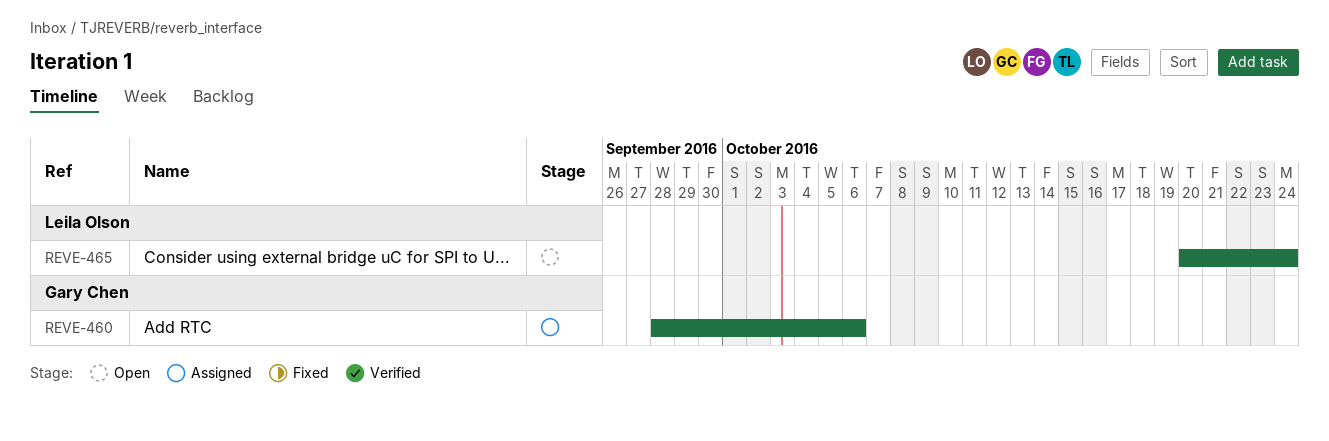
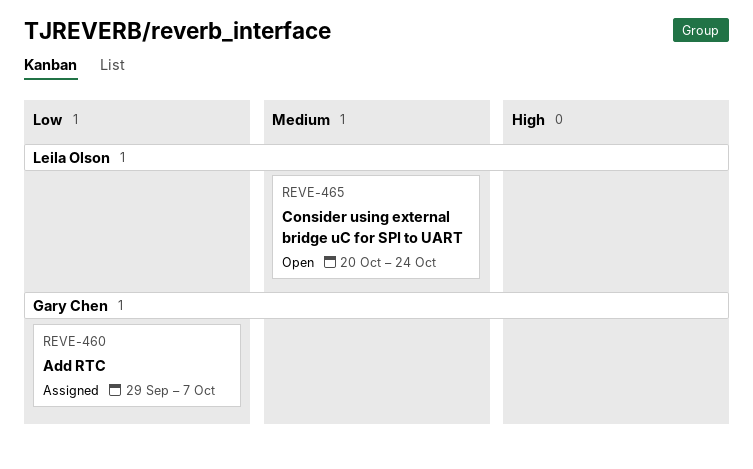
REVE-460, start: Sep 28 -> Sep 29
REVE-460, due: Oct 6 -> Oct 7

